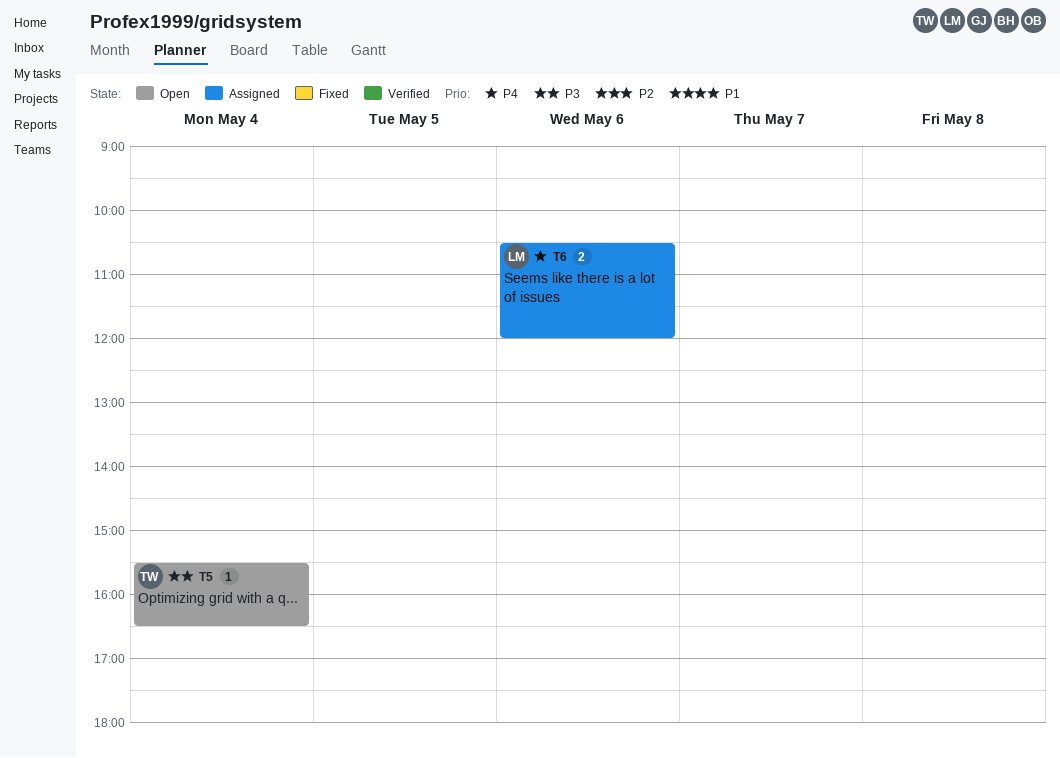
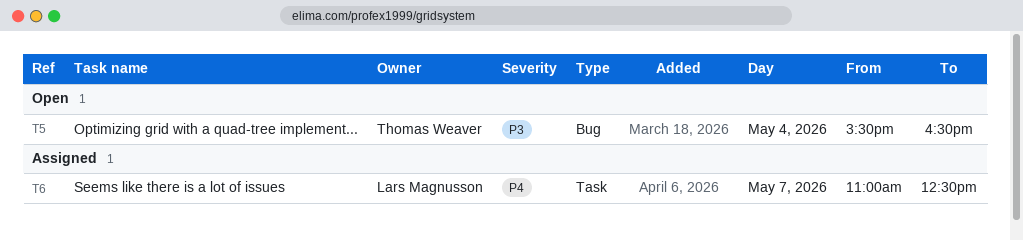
T6, day: May 6 -> May 7
T6, begins: 10:30 -> 11:00
T6, ends: 12:00 -> 12:30

